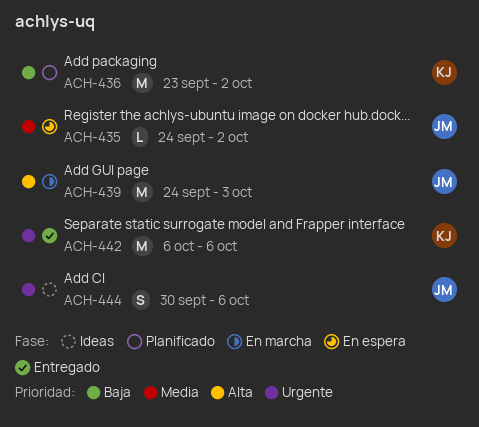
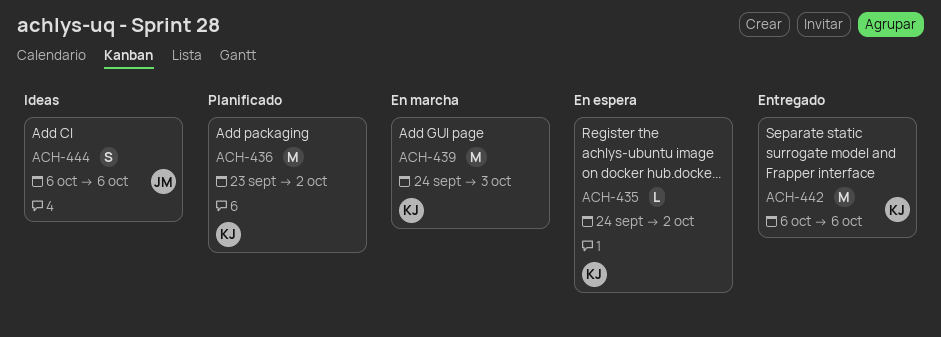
ACH-435, owner: JM -> KJ
ACH-439, owner: JM -> KJ
ACH-444, start: Sep 30 -> Oct 6

